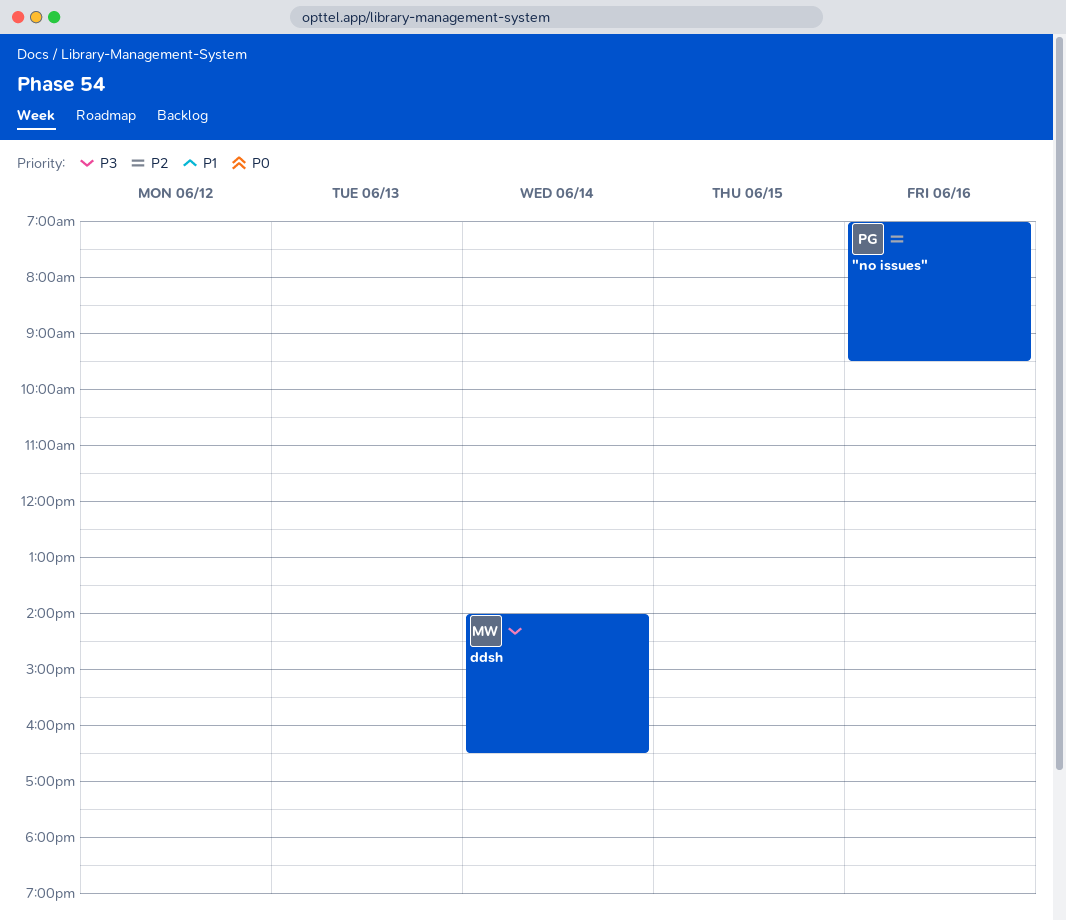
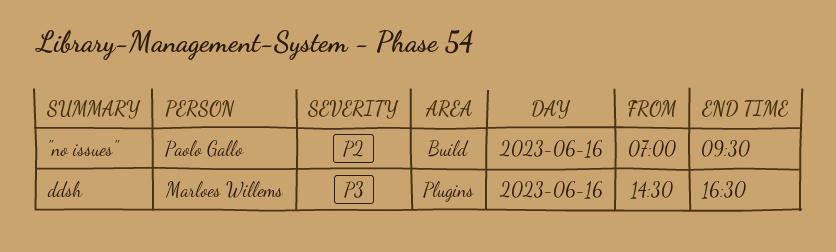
ddsh, day: Jun 14 -> Jun 16
ddsh, begins: 14:00 -> 14:30

